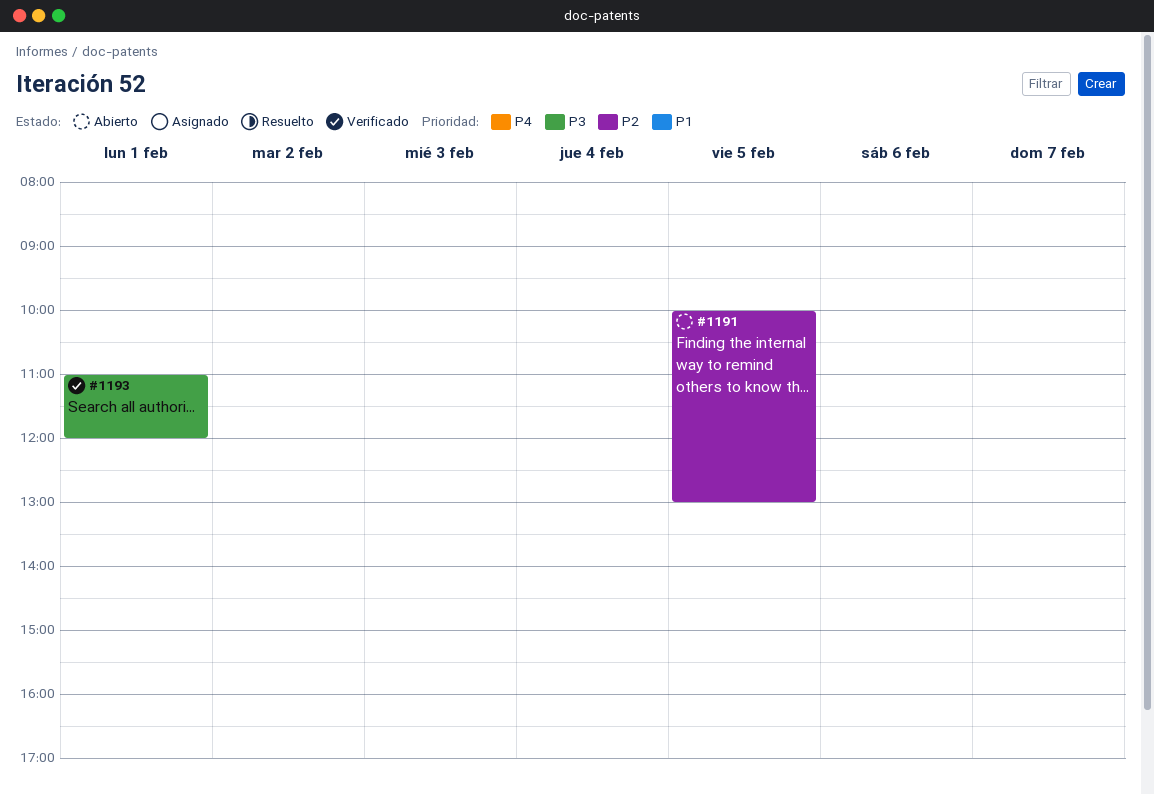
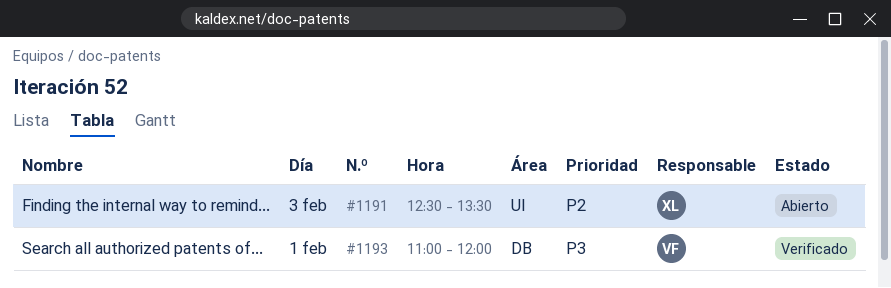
#1191, day: Feb 5 -> Feb 3
#1191, begins: 10:00 -> 12:30
#1191, ends: 13:00 -> 13:30

